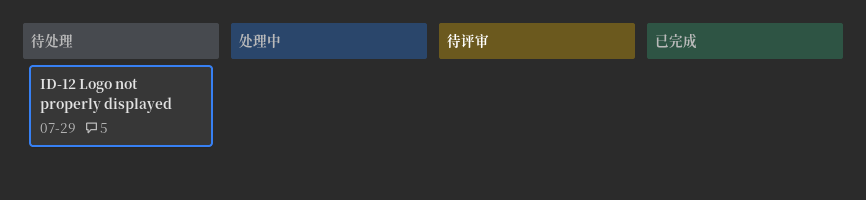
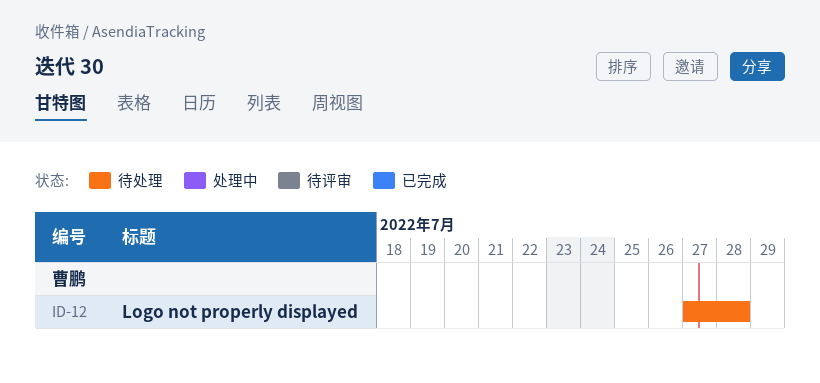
ID-12, due: Jul 29 -> Jul 28

